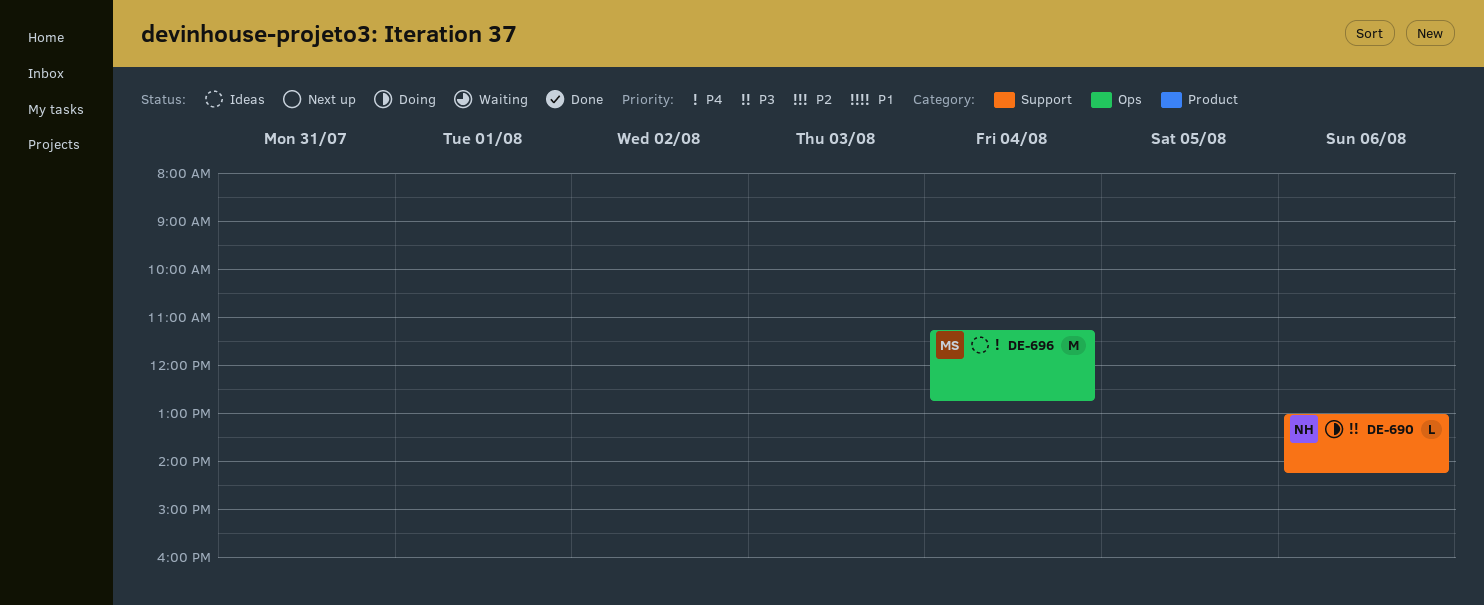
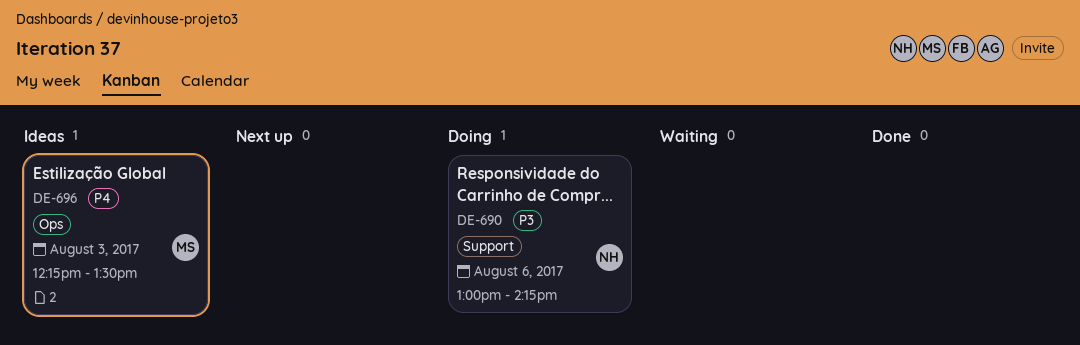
DE-696, day: Aug 4 -> Aug 3
DE-696, begins: 11:15 -> 12:15
DE-696, ends: 12:45 -> 13:30

